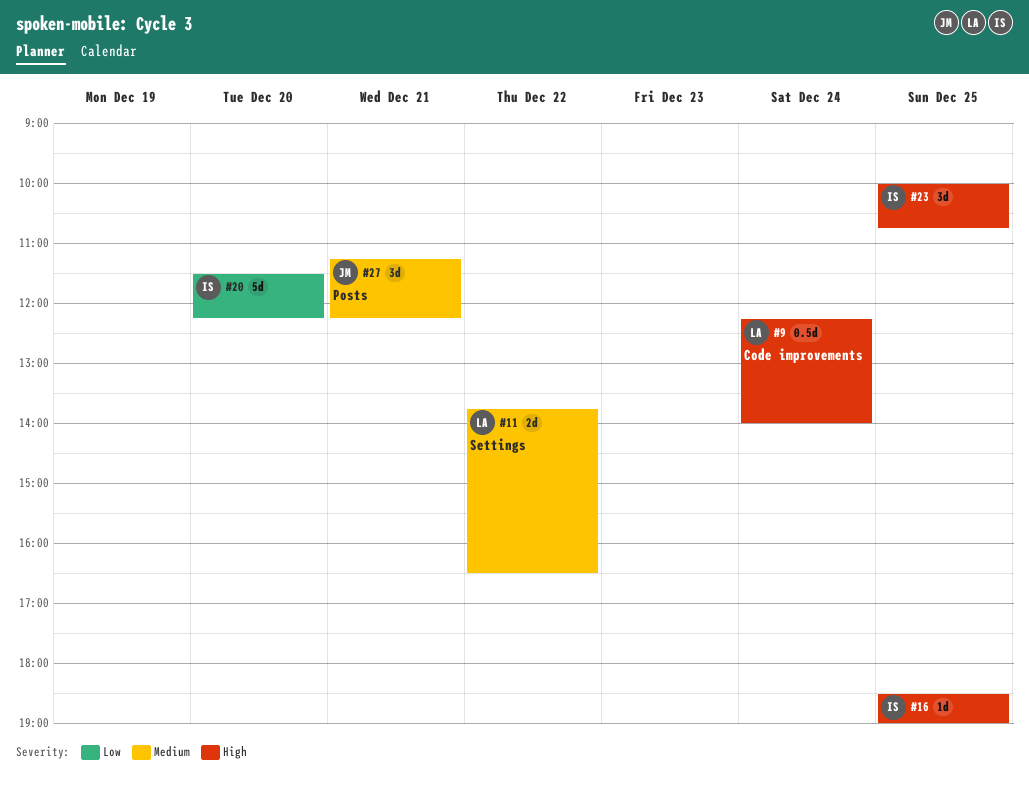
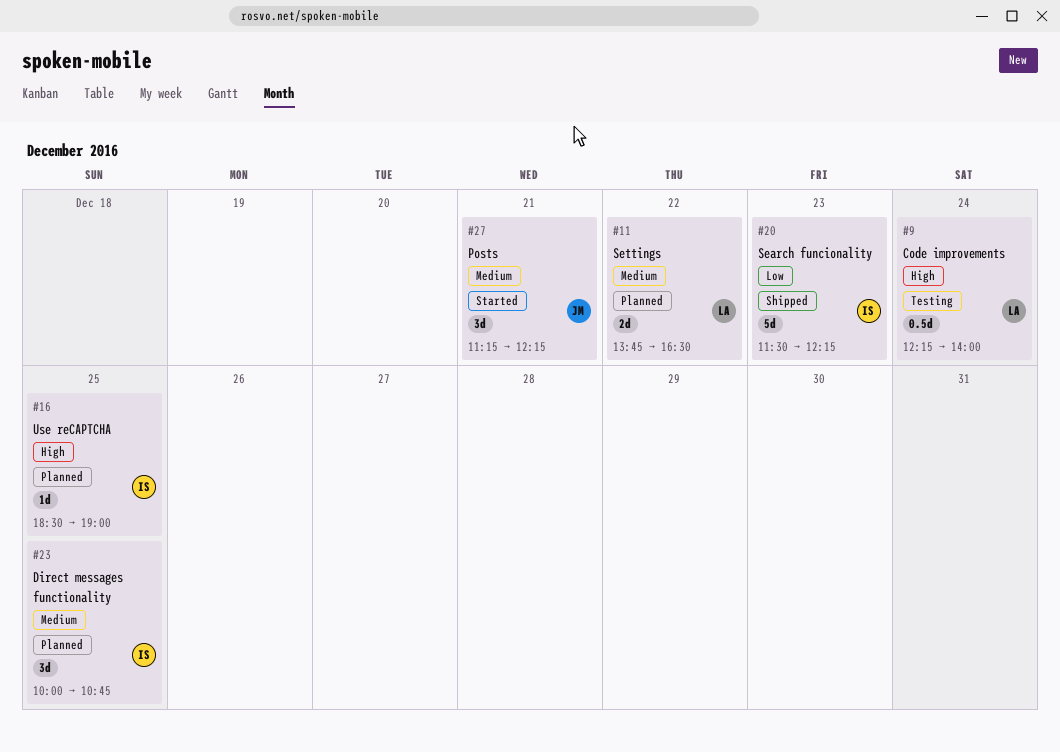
#20, day: Dec 20 -> Dec 23
#23, priority: High -> Medium

